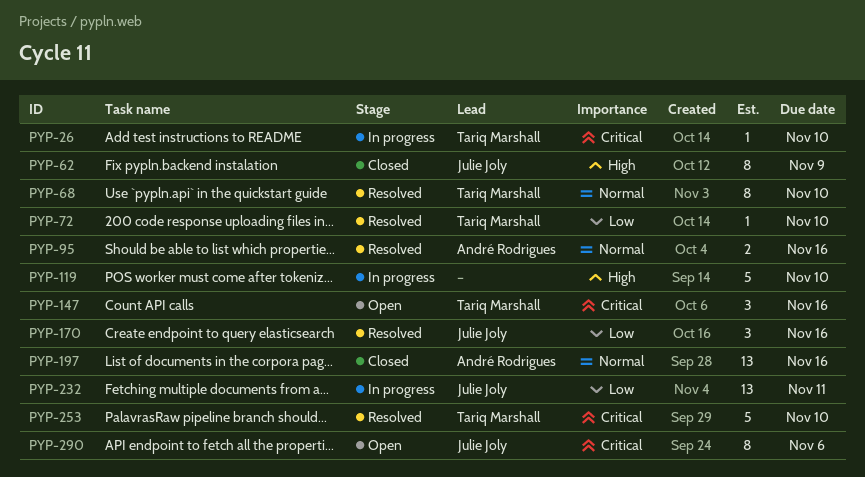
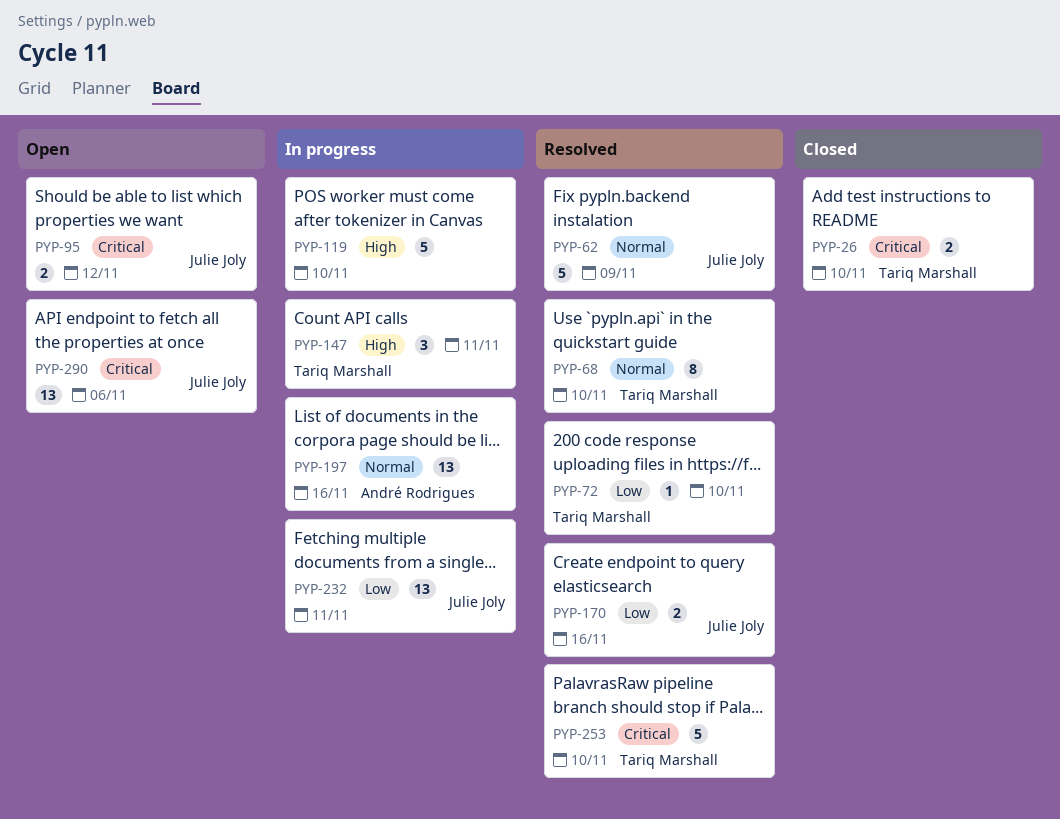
PYP-26, status: In progress -> Closed
PYP-26, estimate: 1 -> 2
PYP-62, status: Closed -> Resolved
PYP-62, priority: High -> Normal
PYP-62, estimate: 8 -> 5
PYP-95, status: Resolved -> Open
PYP-95, owner: André Rodrigues -> Julie Joly
PYP-95, priority: Normal -> Critical
PYP-95, due: Nov 16 -> Nov 12
PYP-147, status: Open -> In progress
PYP-147, priority: Critical -> High
PYP-147, due: Nov 16 -> Nov 11
PYP-170, estimate: 3 -> 2
PYP-197, status: Closed -> In progress
PYP-290, estimate: 8 -> 13

